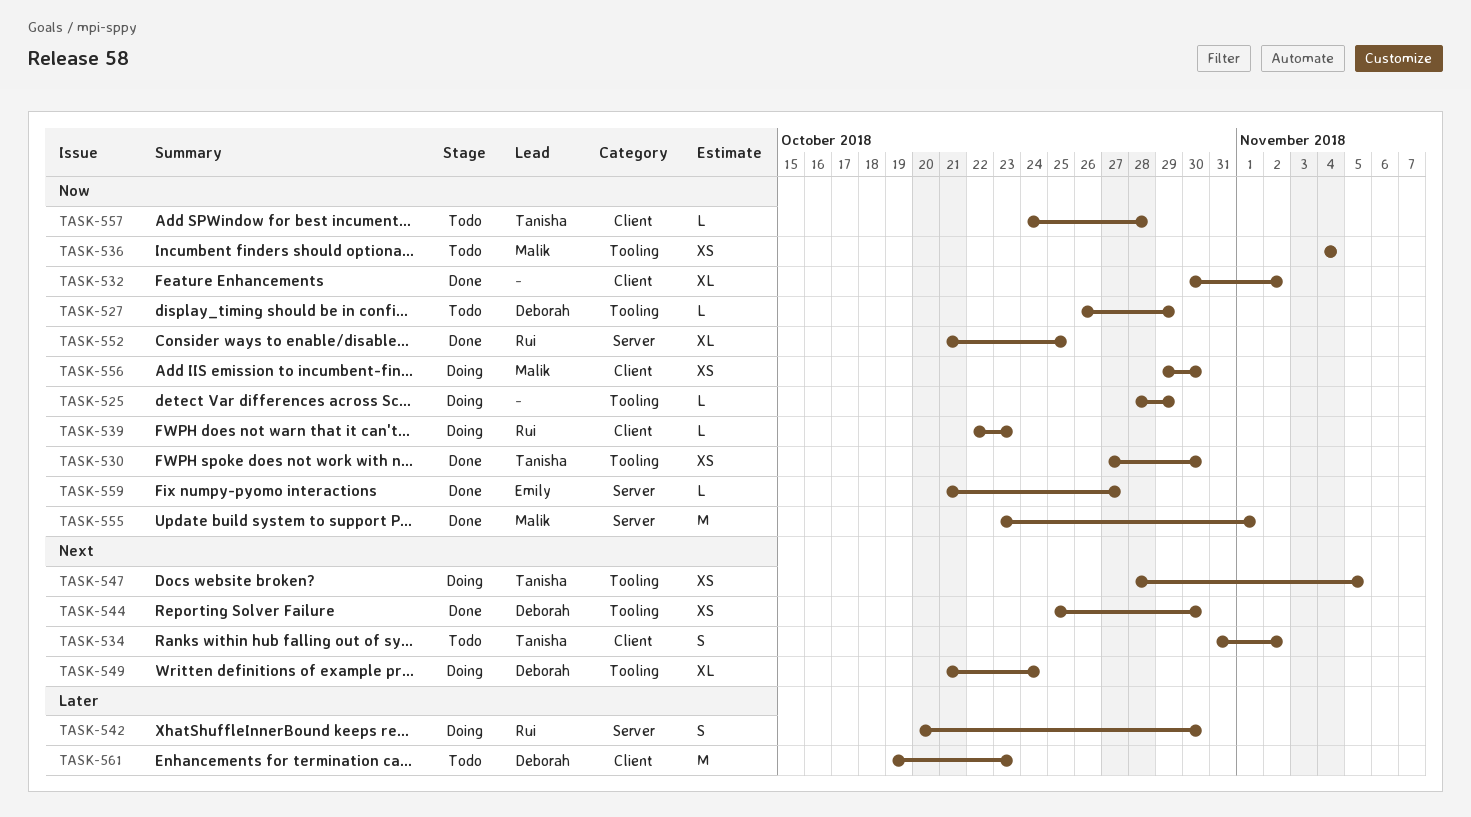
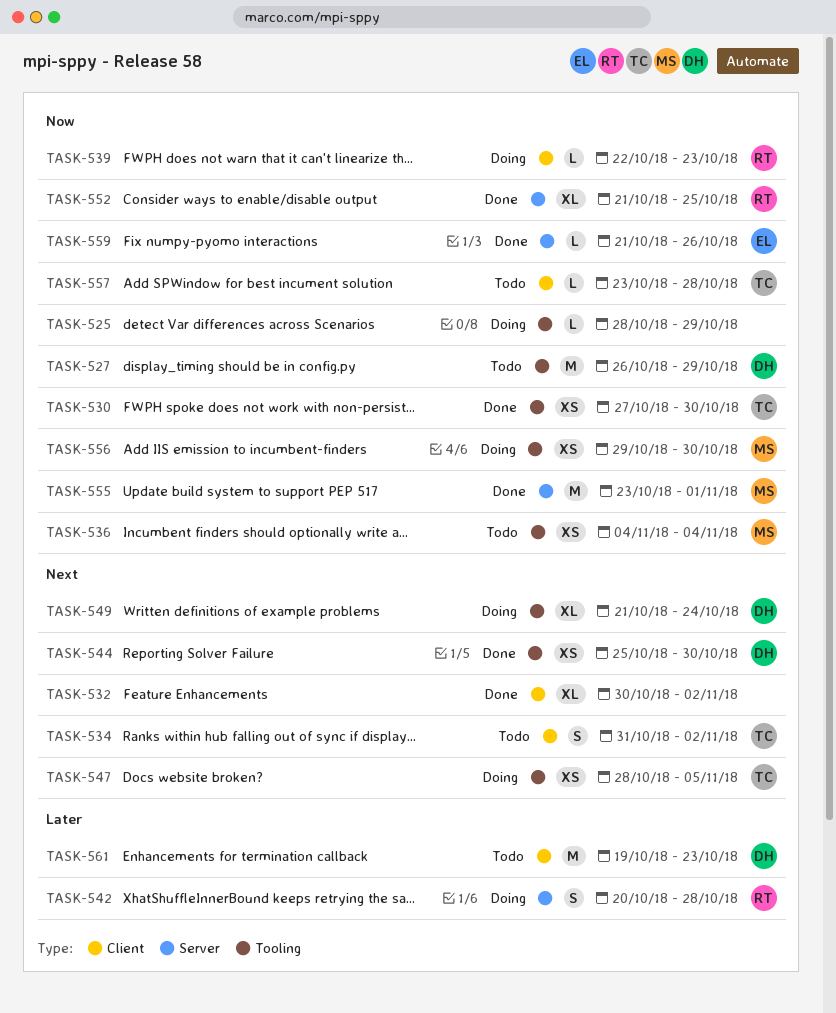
TASK-527, estimate: L -> M
TASK-532, priority: Now -> Next
TASK-542, due: Oct 30 -> Oct 28
TASK-556, label: Client -> Tooling
TASK-557, start: Oct 24 -> Oct 23
TASK-559, due: Oct 27 -> Oct 26

